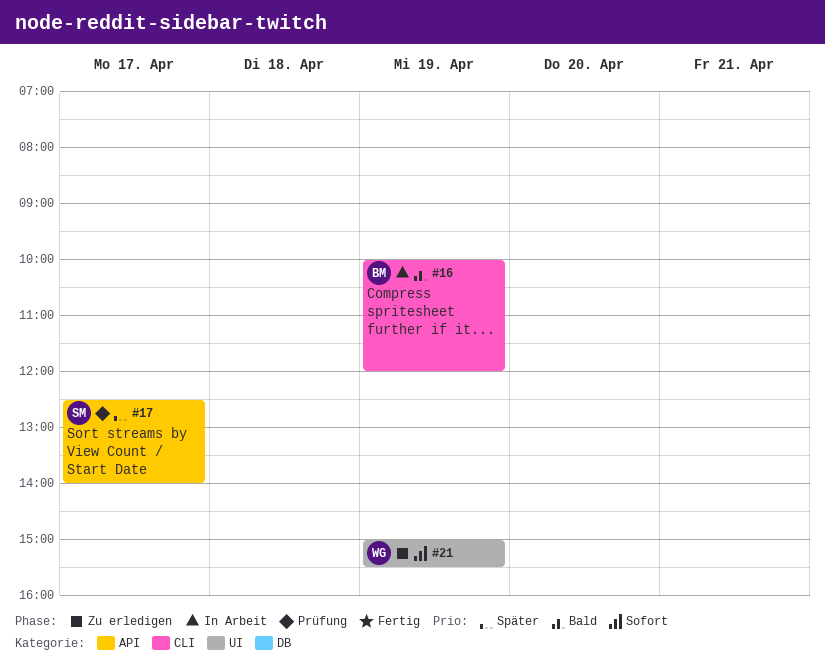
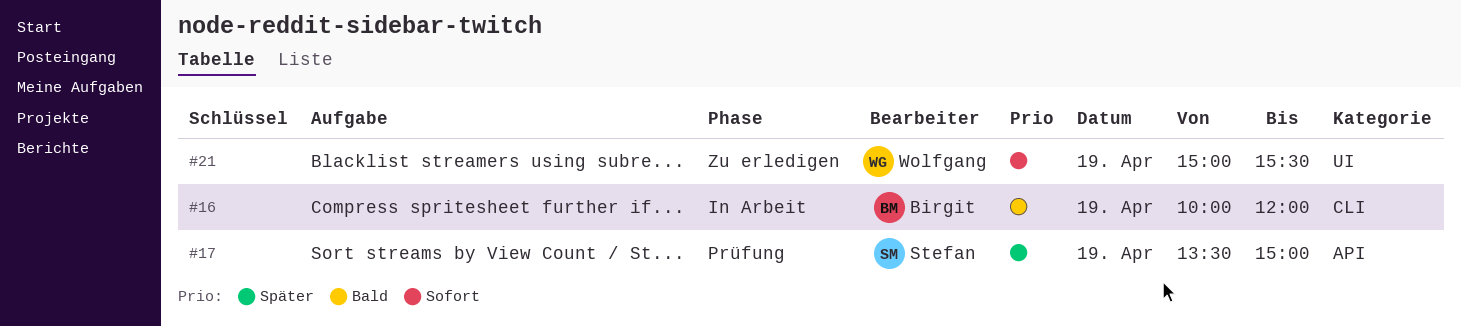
#17, day: Apr 17 -> Apr 19
#17, begins: 12:30 -> 13:30
#17, ends: 14:00 -> 15:00

